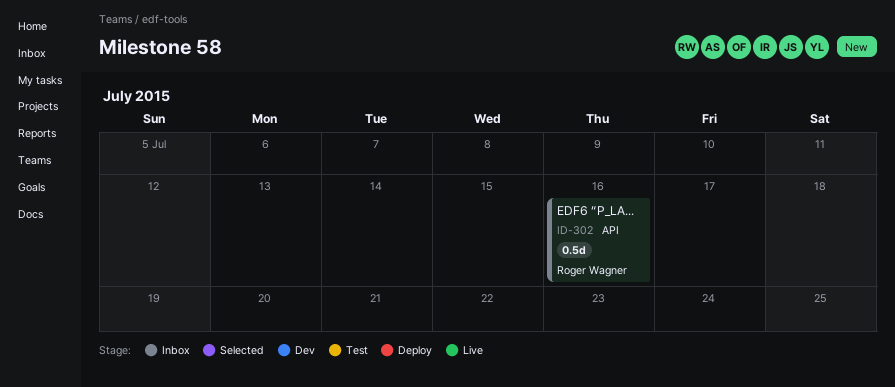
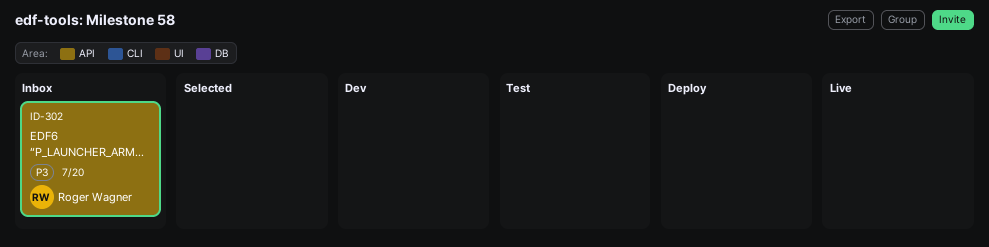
ID-302, due: Jul 16 -> Jul 20

